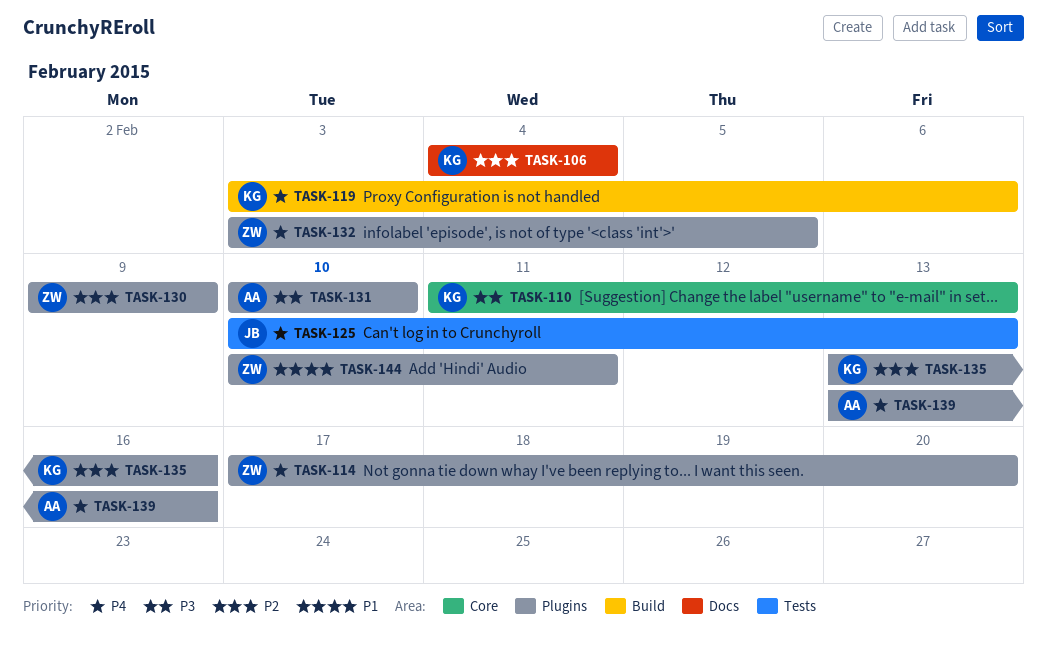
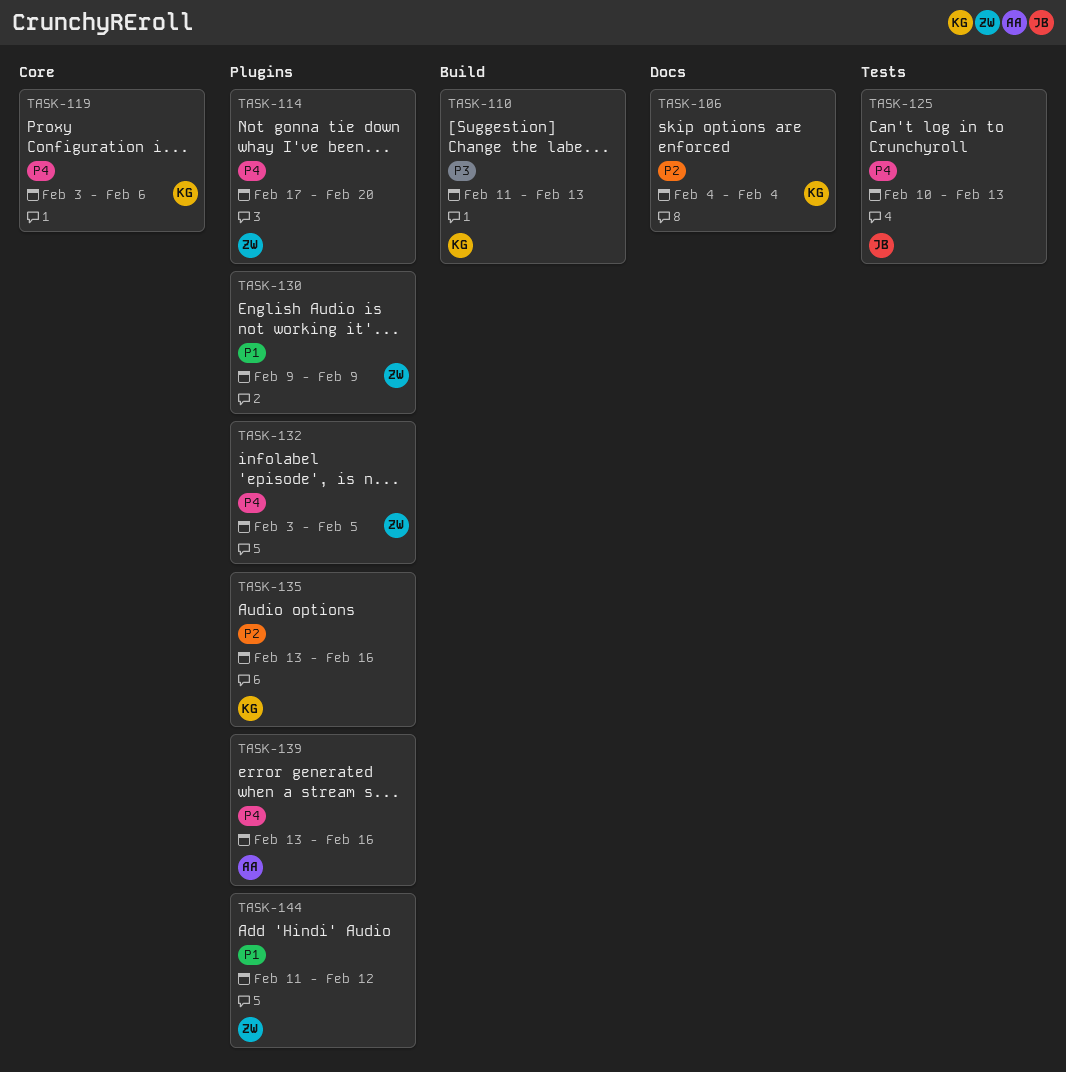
TASK-110, label: Core -> Build
TASK-119, label: Build -> Core
TASK-130, priority: P2 -> P1
TASK-131: present -> none
TASK-144, start: Feb 10 -> Feb 11
TASK-144, due: Feb 11 -> Feb 12

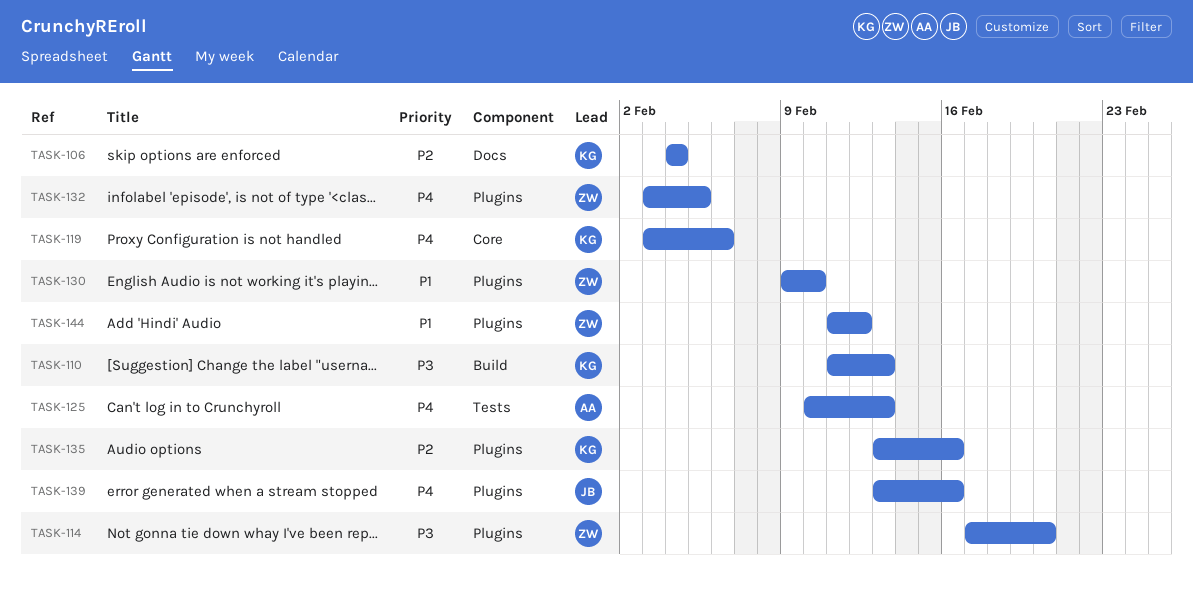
TASK-114, priority: P4 -> P3
TASK-125, owner: JB -> AA
TASK-130, due: Feb 9 -> Feb 10
TASK-139, owner: AA -> JB

